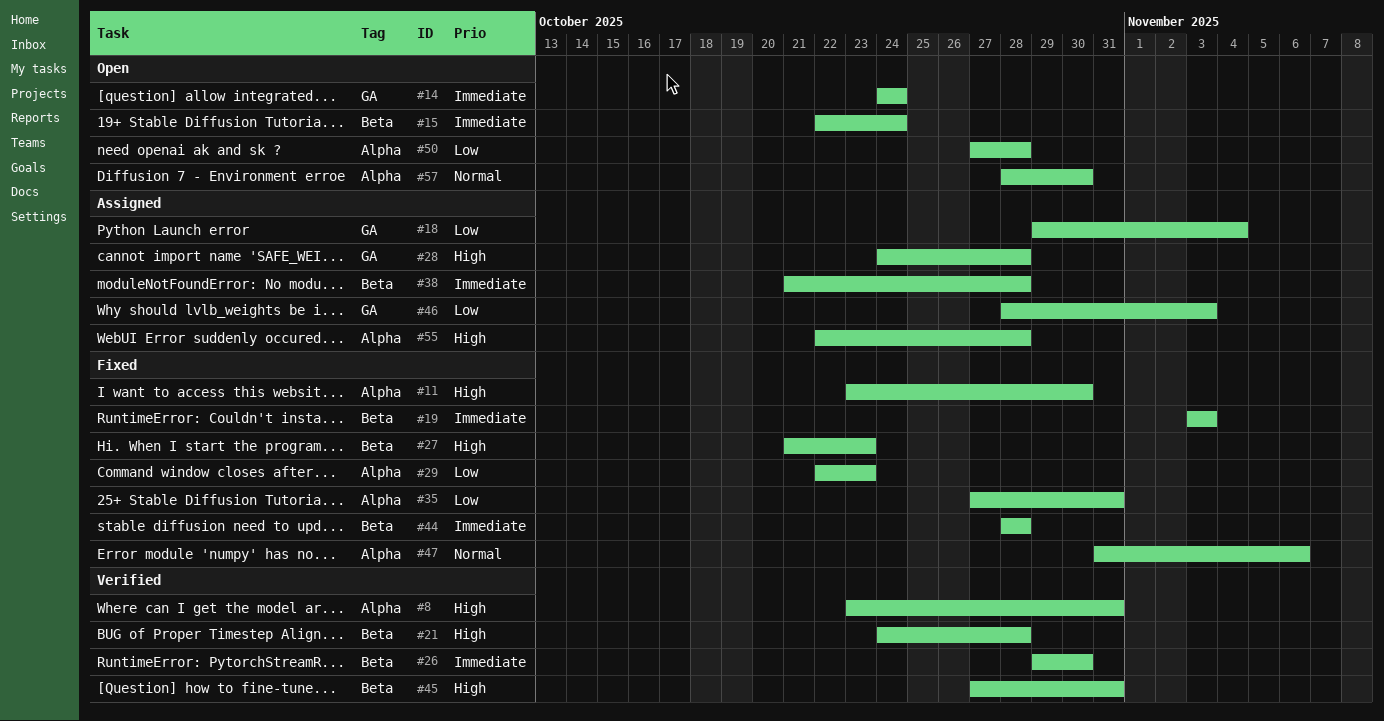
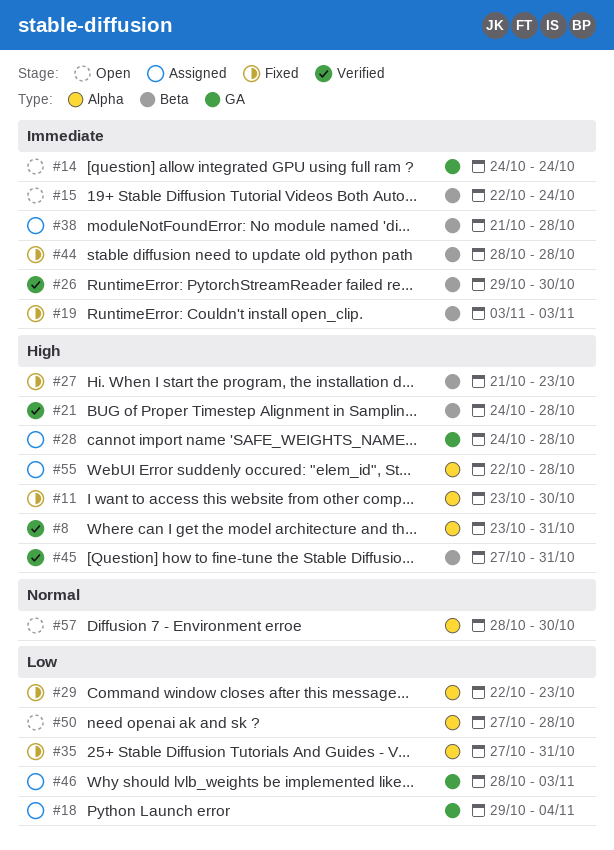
#47: present -> none

